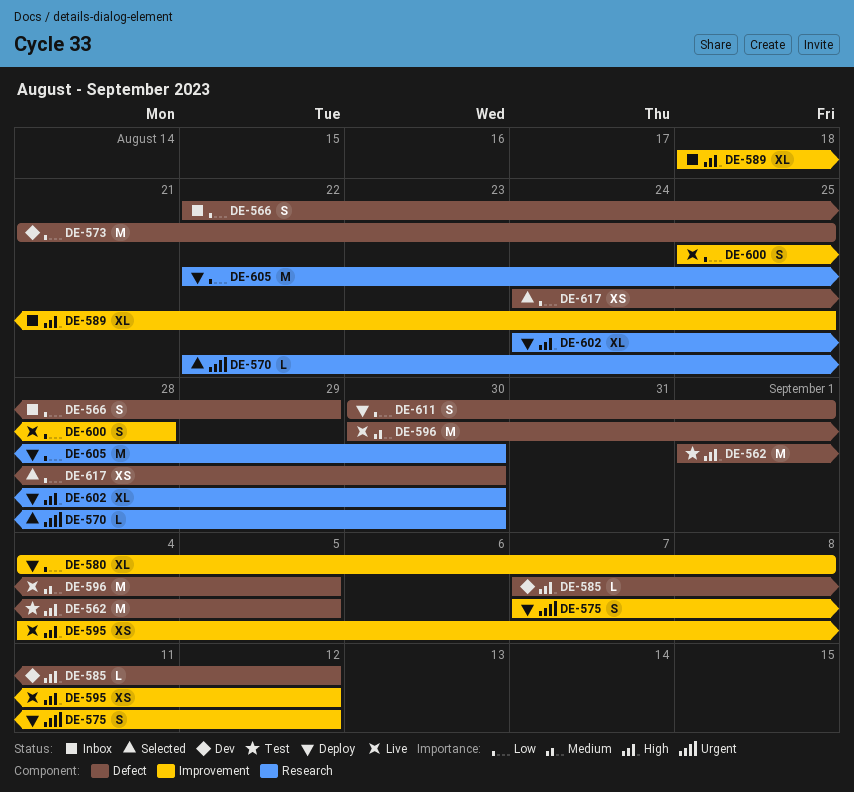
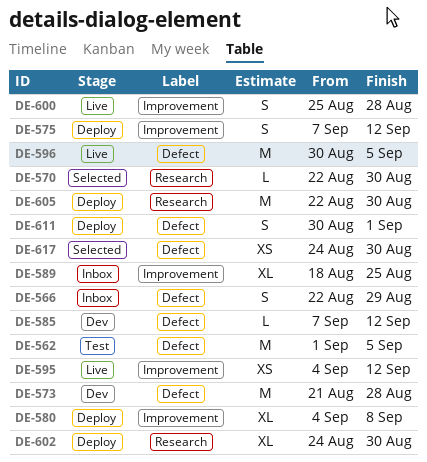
DE-573, due: Aug 25 -> Aug 28

